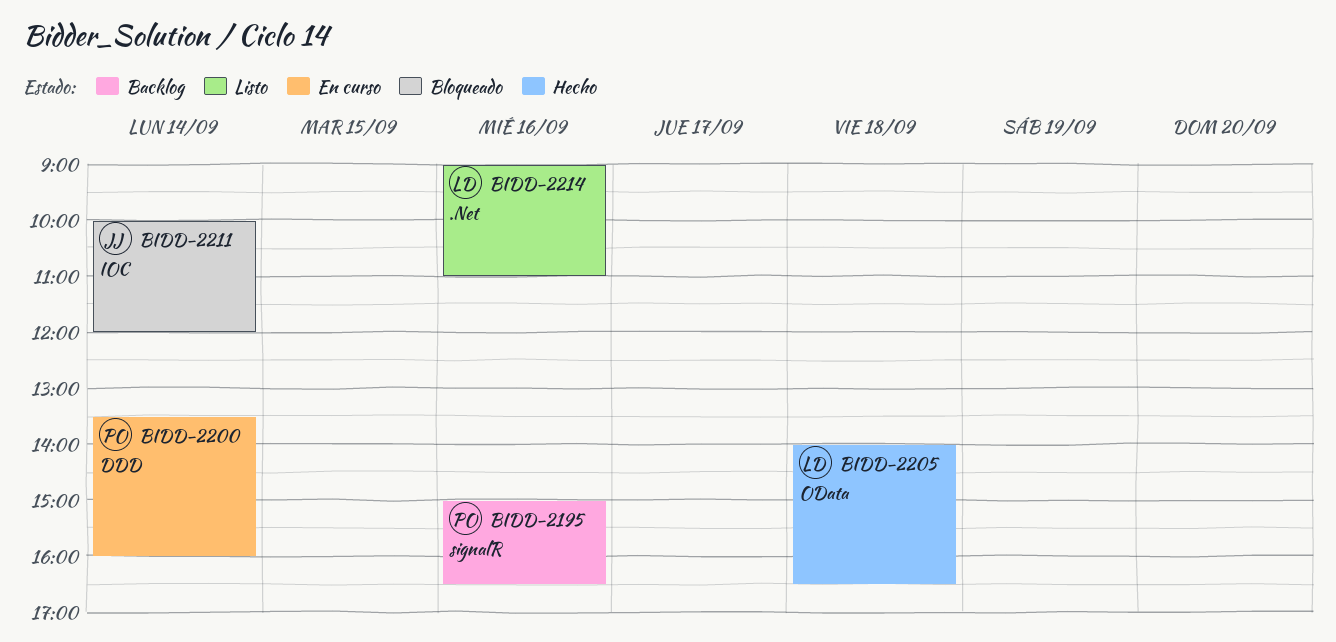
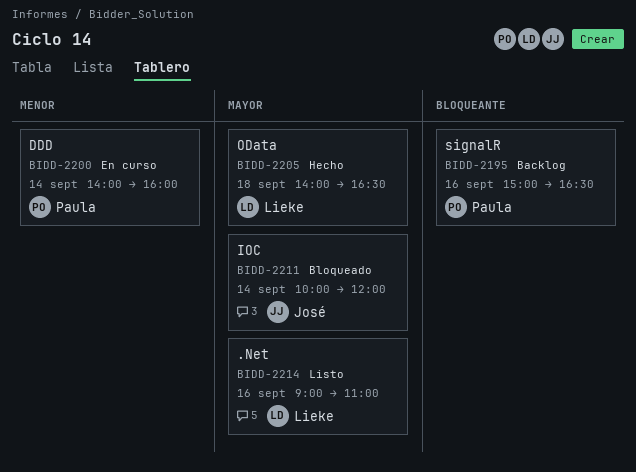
BIDD-2200, begins: 13:30 -> 14:00

